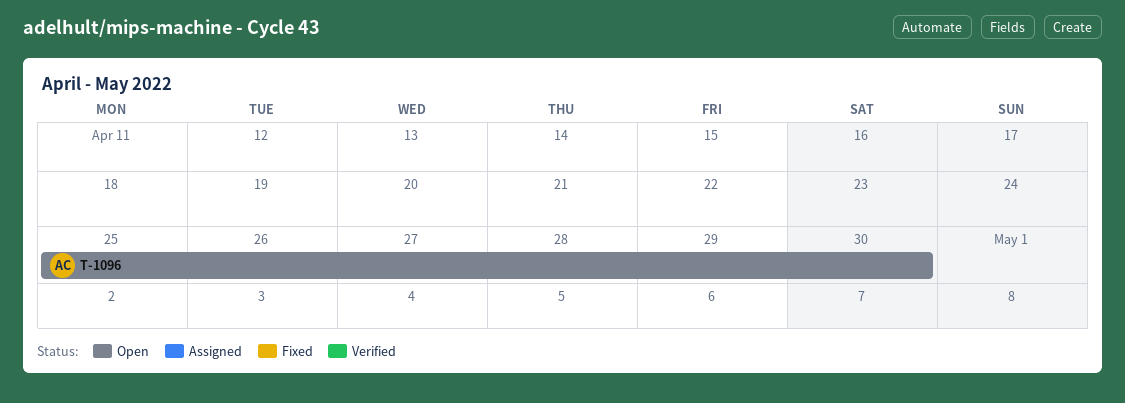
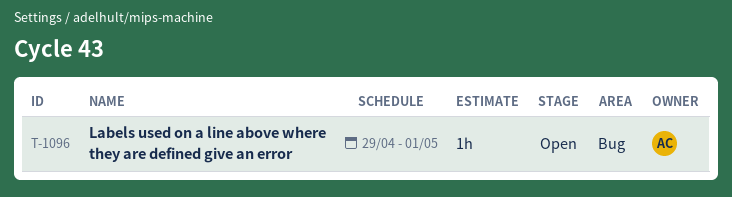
T-1096, start: Apr 25 -> Apr 29
T-1096, due: Apr 30 -> May 1

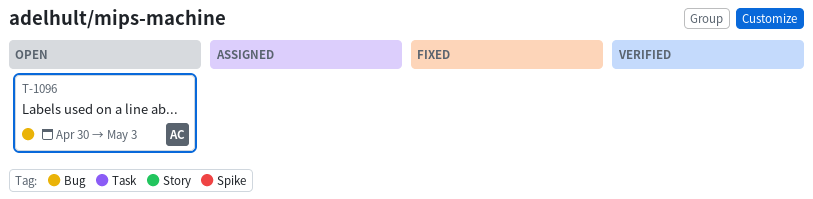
T-1096, start: Apr 29 -> Apr 30
T-1096, due: May 1 -> May 3

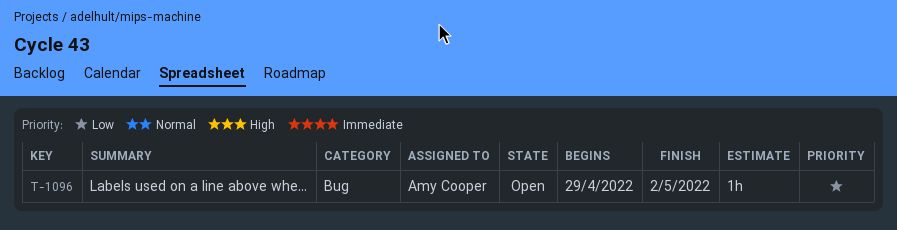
T-1096, start: Apr 30 -> Apr 29
T-1096, due: May 3 -> May 2

